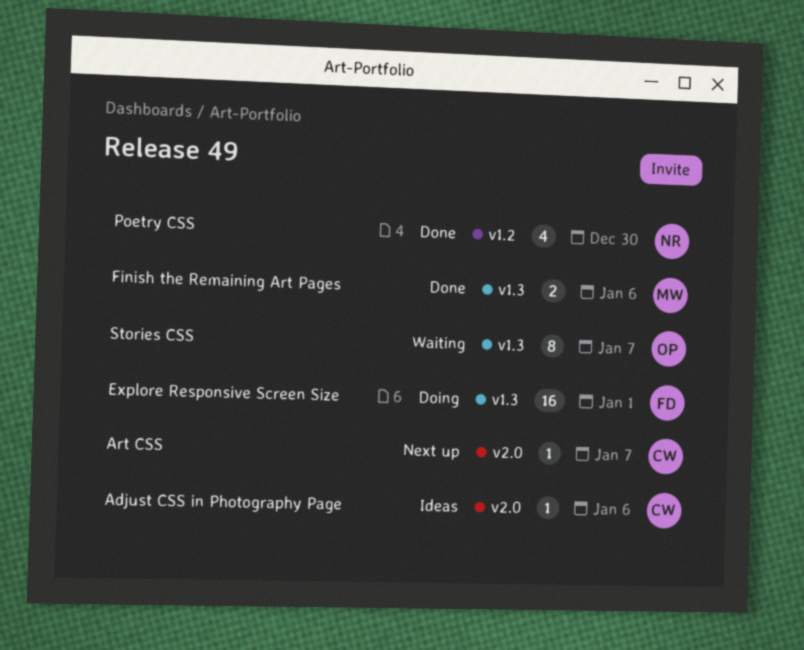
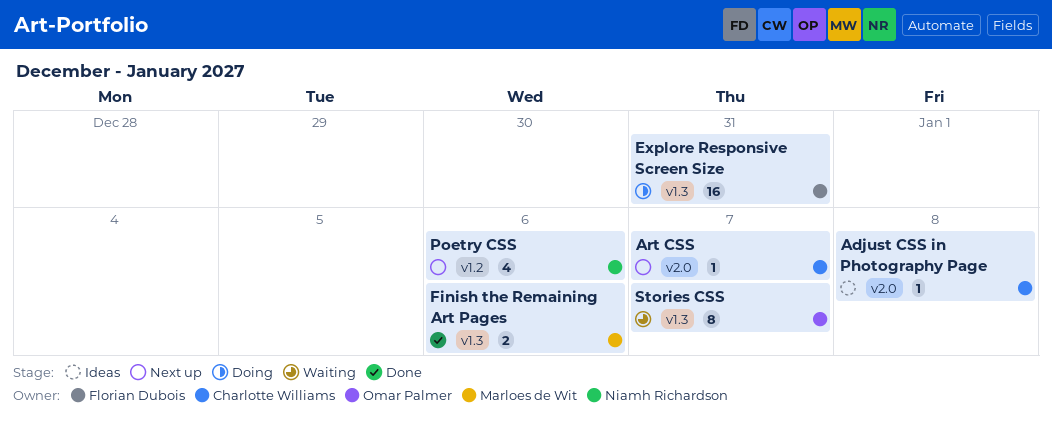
Adjust CSS in Photography Page, due: Jan 6 -> Jan 8
Explore Responsive Screen Size, due: Jan 1 -> Dec 31
Poetry CSS, status: Done -> Next up
Poetry CSS, due: Dec 30 -> Jan 6

